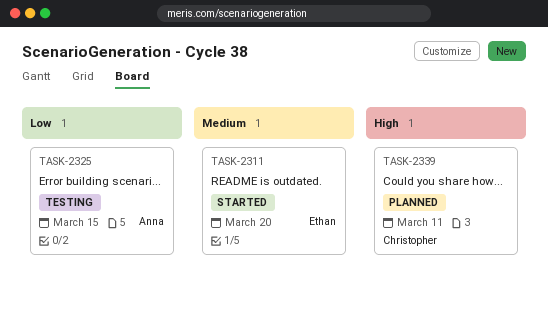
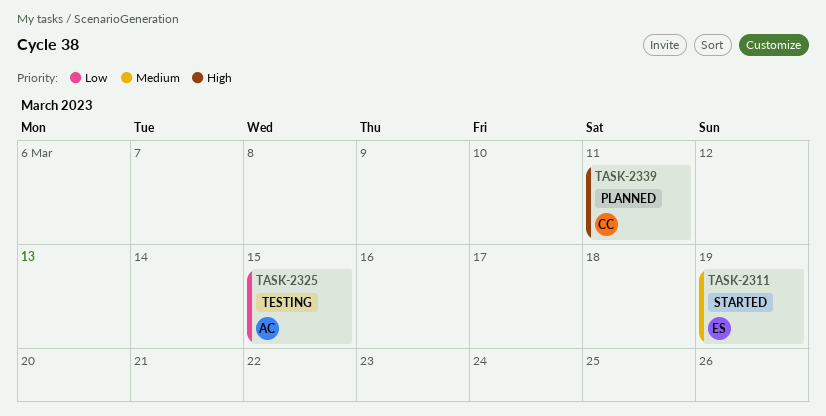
TASK-2311, due: Mar 20 -> Mar 19

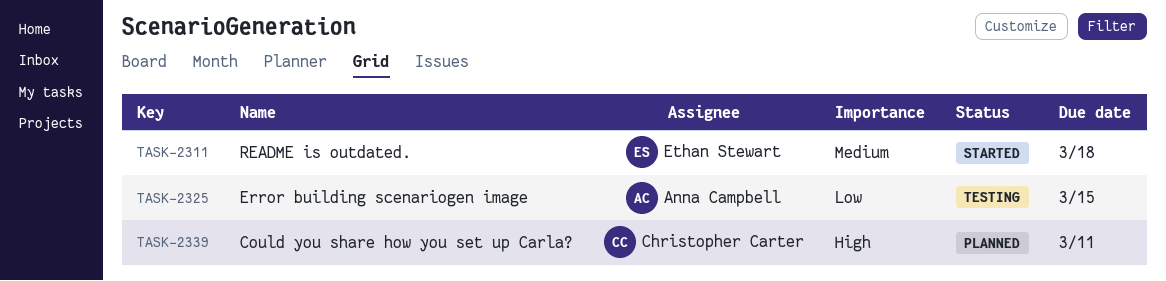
TASK-2311, due: Mar 19 -> Mar 18

